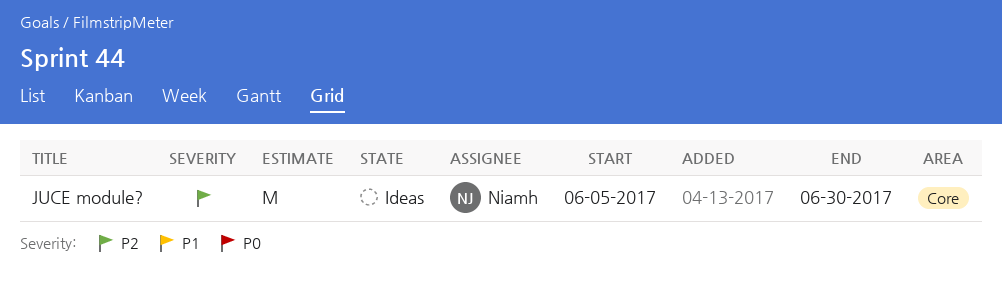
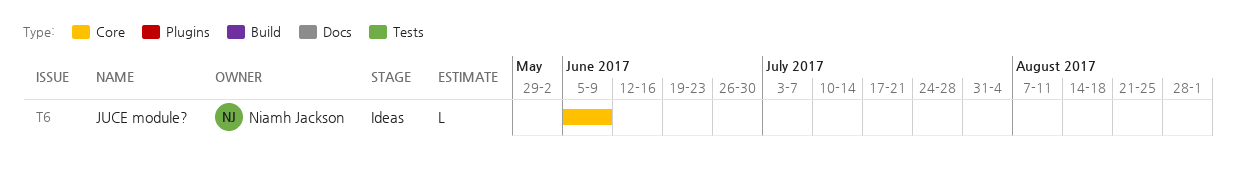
JUCE module?, estimate: M -> L
JUCE module?, due: Jun 30 -> Jun 9

